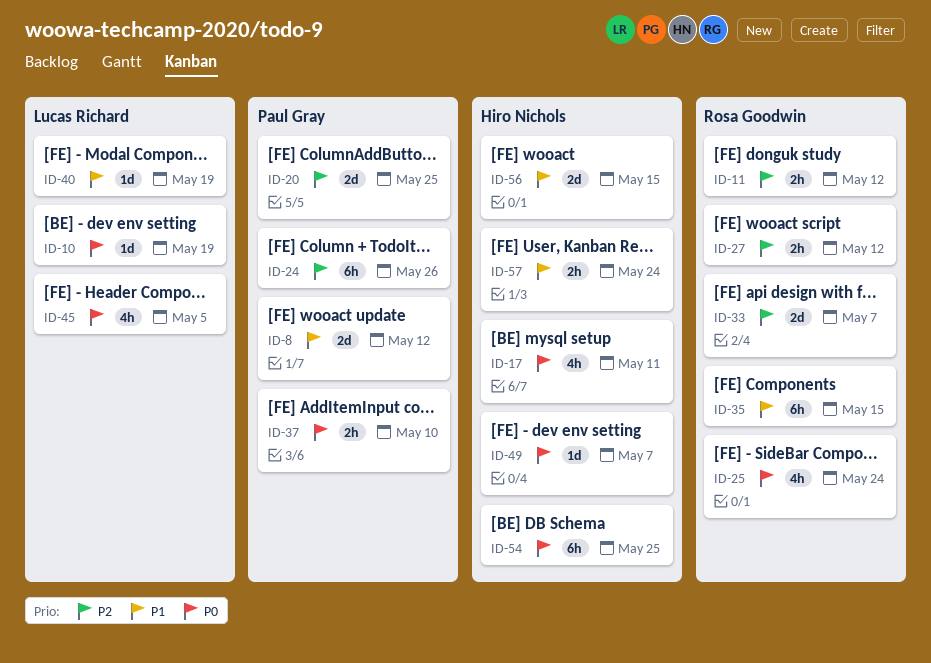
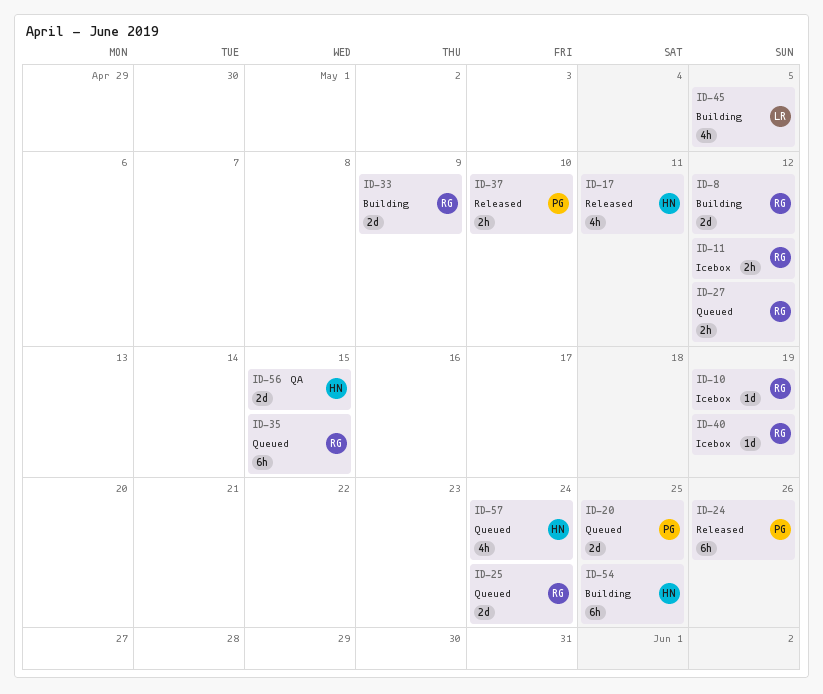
ID-8, owner: Paul Gray -> Rosa Goodwin
ID-10, owner: Lucas Richard -> Rosa Goodwin
ID-25, estimate: 4h -> 2d
ID-33, due: May 7 -> May 9
ID-40, owner: Lucas Richard -> Rosa Goodwin
ID-49: present -> none
ID-57, estimate: 2h -> 4h

